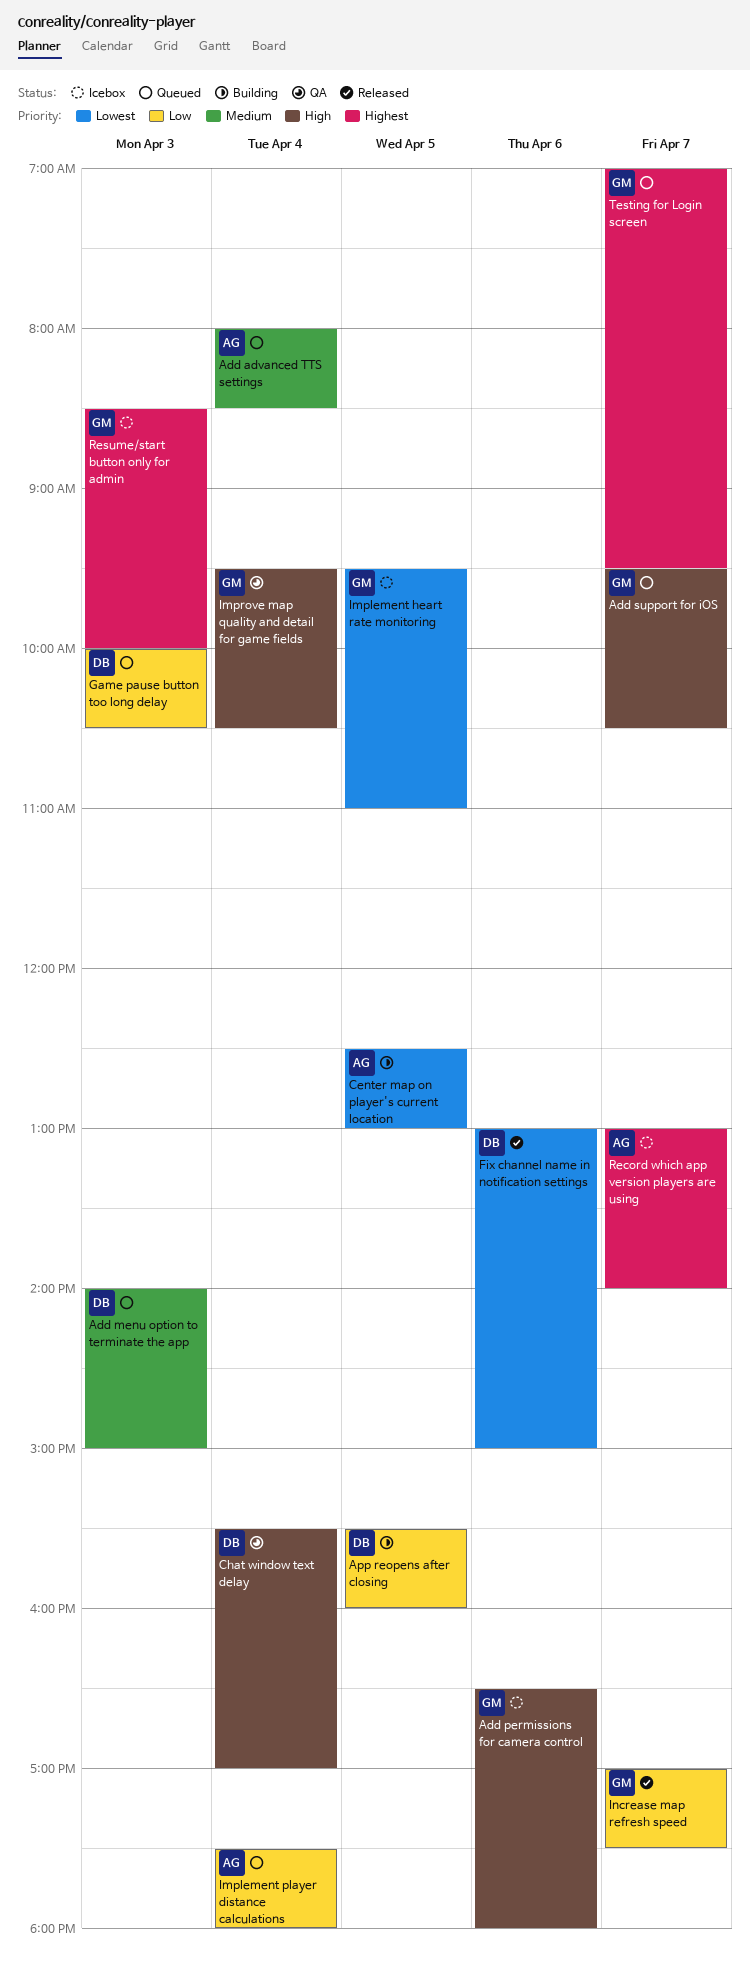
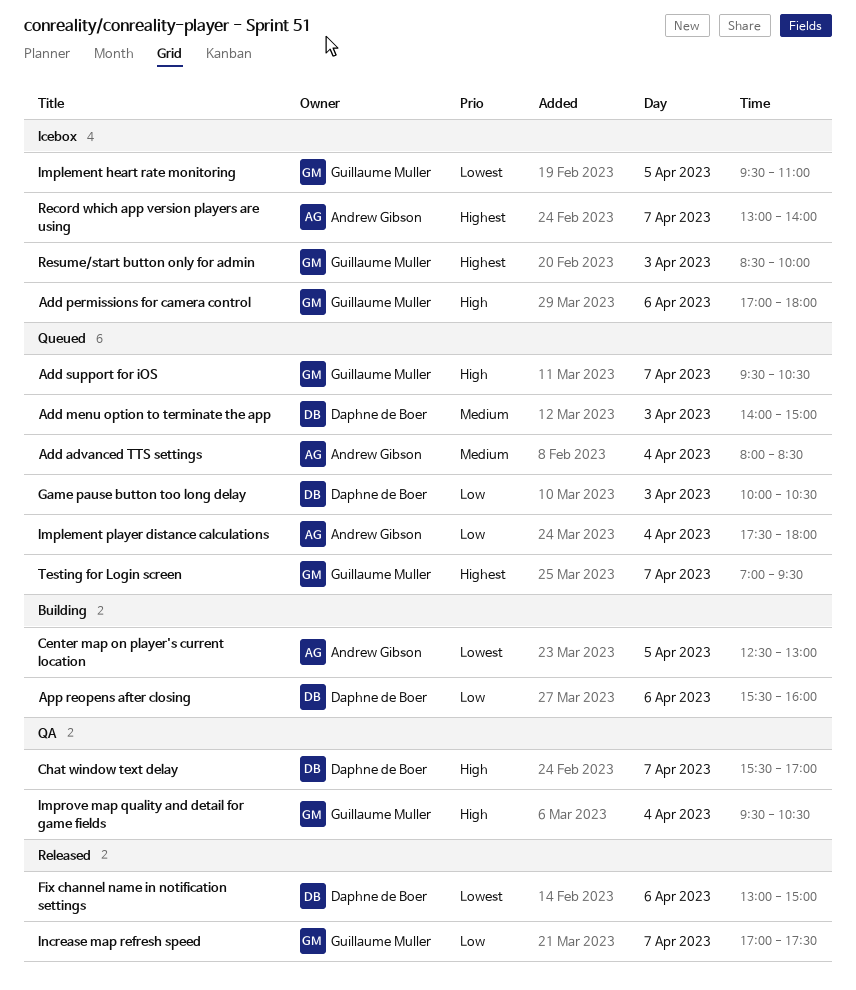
Add permissions for camera control, begins: 16:30 -> 17:00
App reopens after closing, day: Apr 5 -> Apr 6
Chat window text delay, day: Apr 4 -> Apr 7

